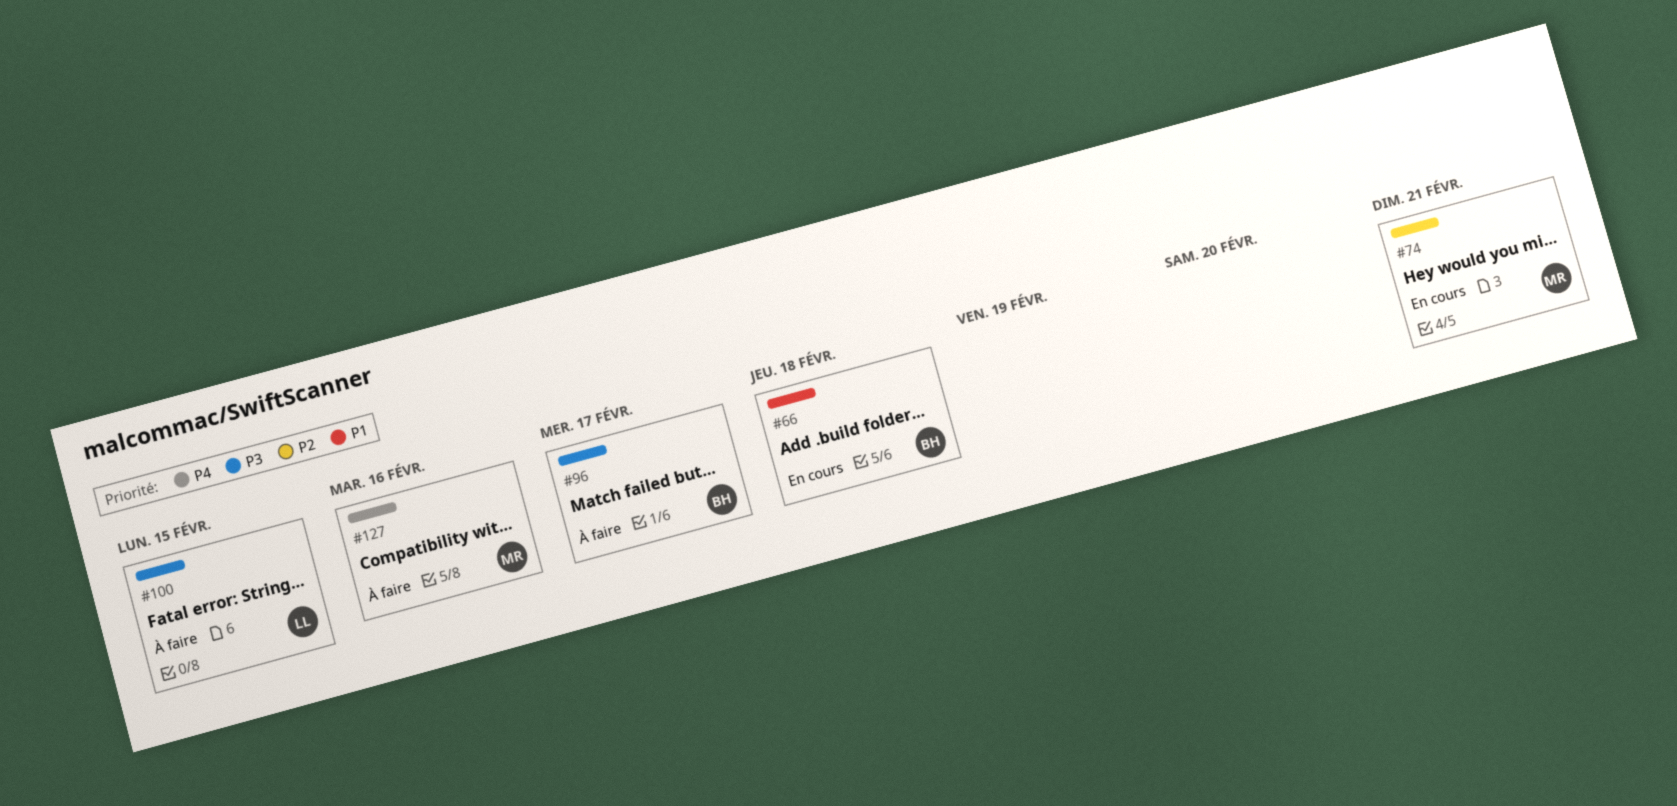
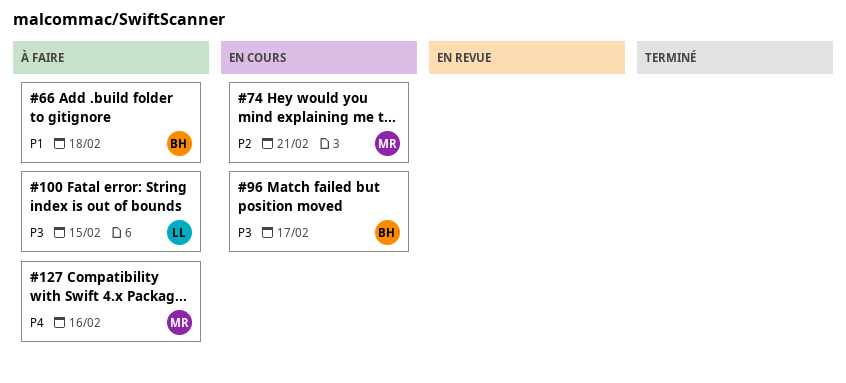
#66, status: En cours -> À faire
#96, status: À faire -> En cours

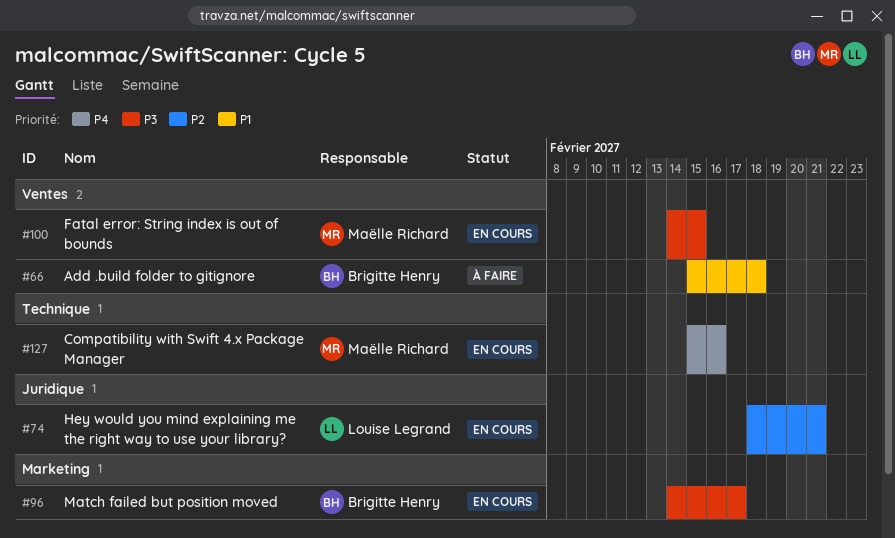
#74, owner: Maëlle Richard -> Louise Legrand
#100, status: À faire -> En cours
#100, owner: Louise Legrand -> Maëlle Richard
#127, status: À faire -> En cours

